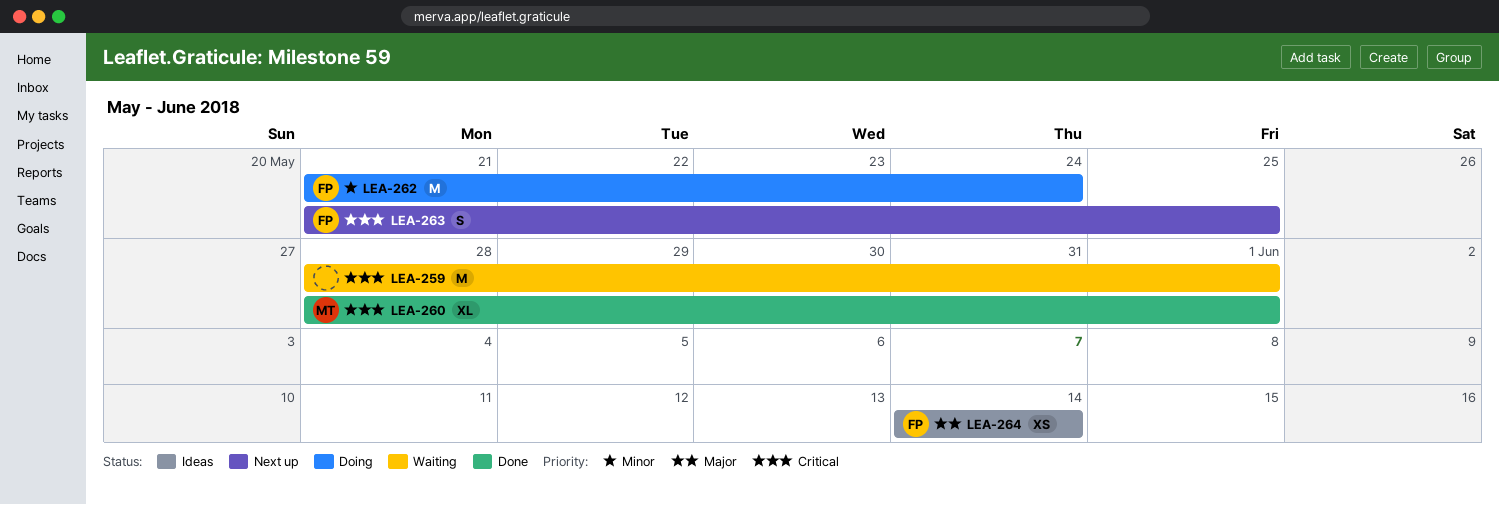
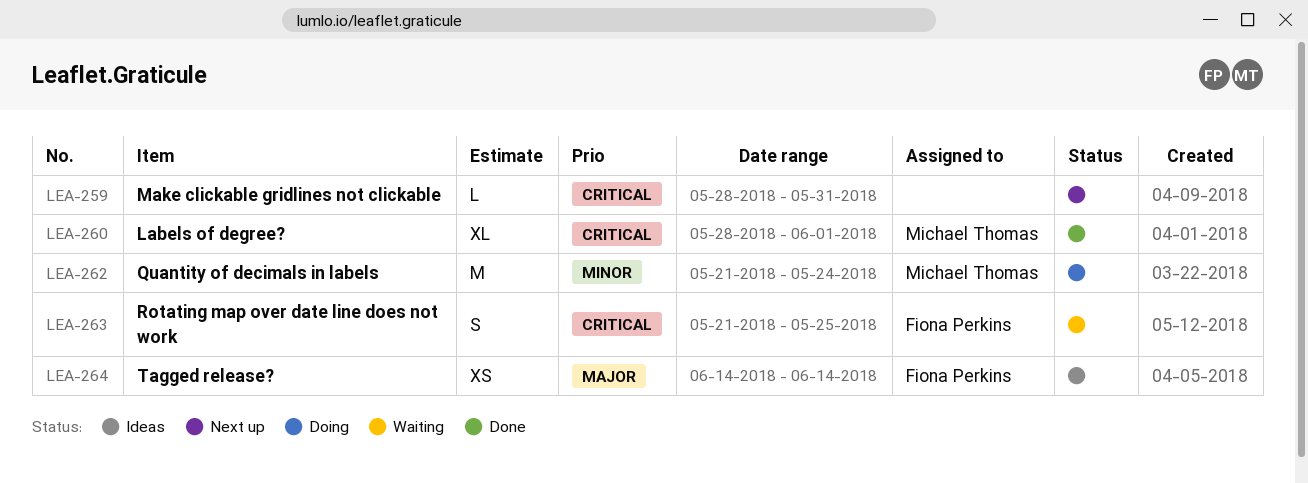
LEA-259, status: Waiting -> Next up
LEA-259, estimate: M -> L
LEA-259, due: Jun 1 -> May 31
LEA-262, owner: Fiona Perkins -> Michael Thomas
LEA-263, status: Next up -> Waiting

